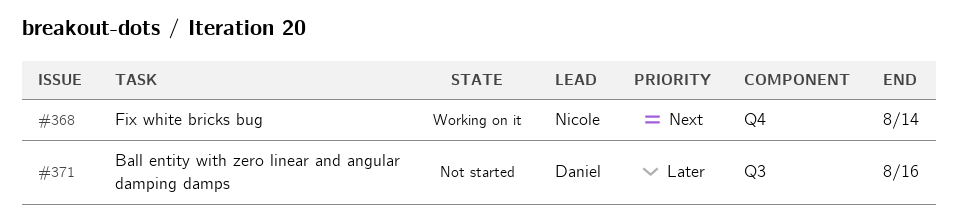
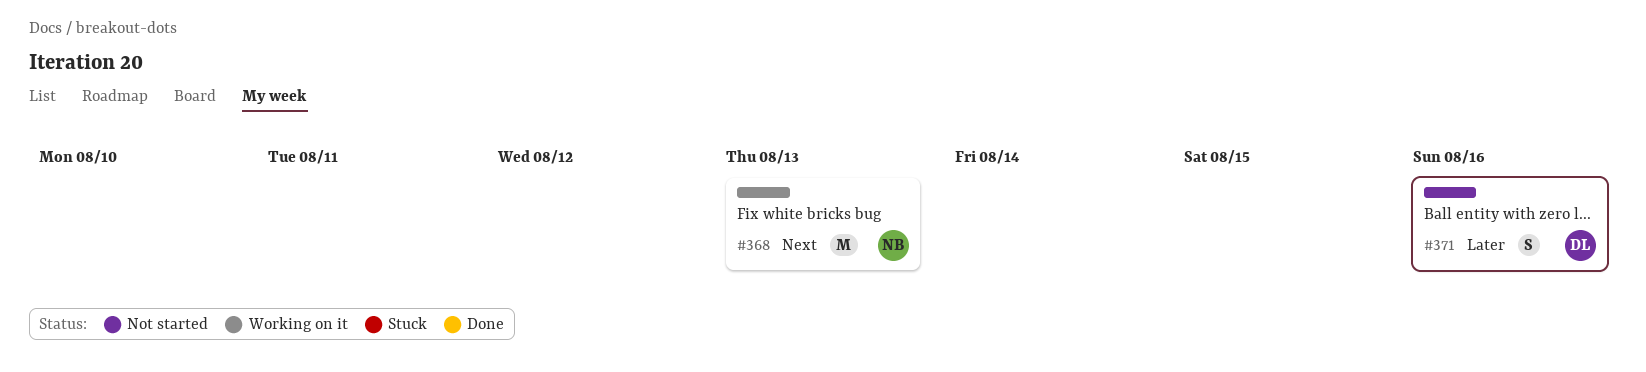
#368, due: Aug 14 -> Aug 13

